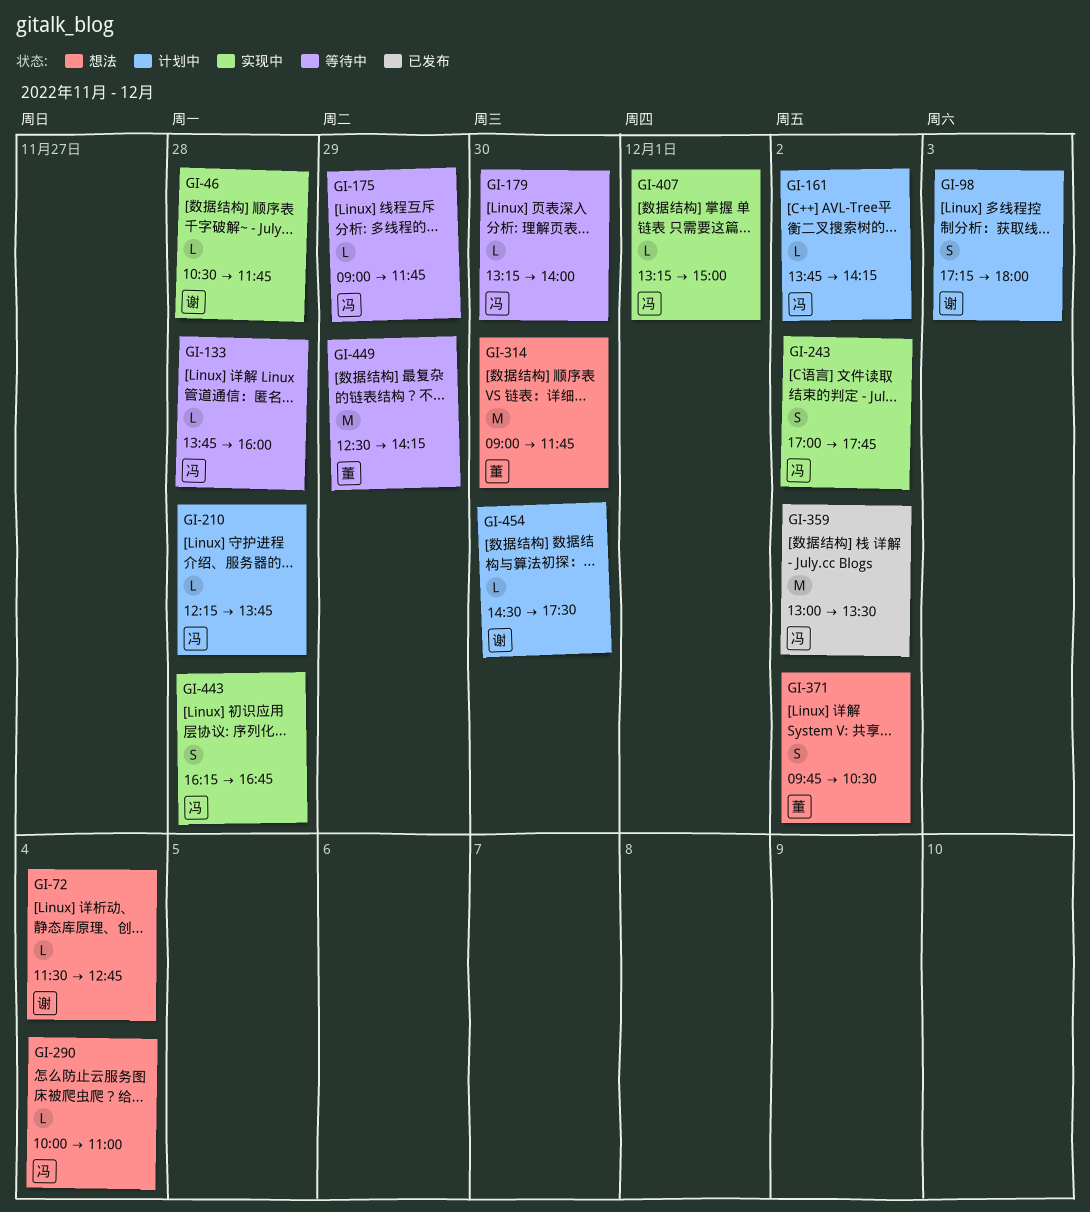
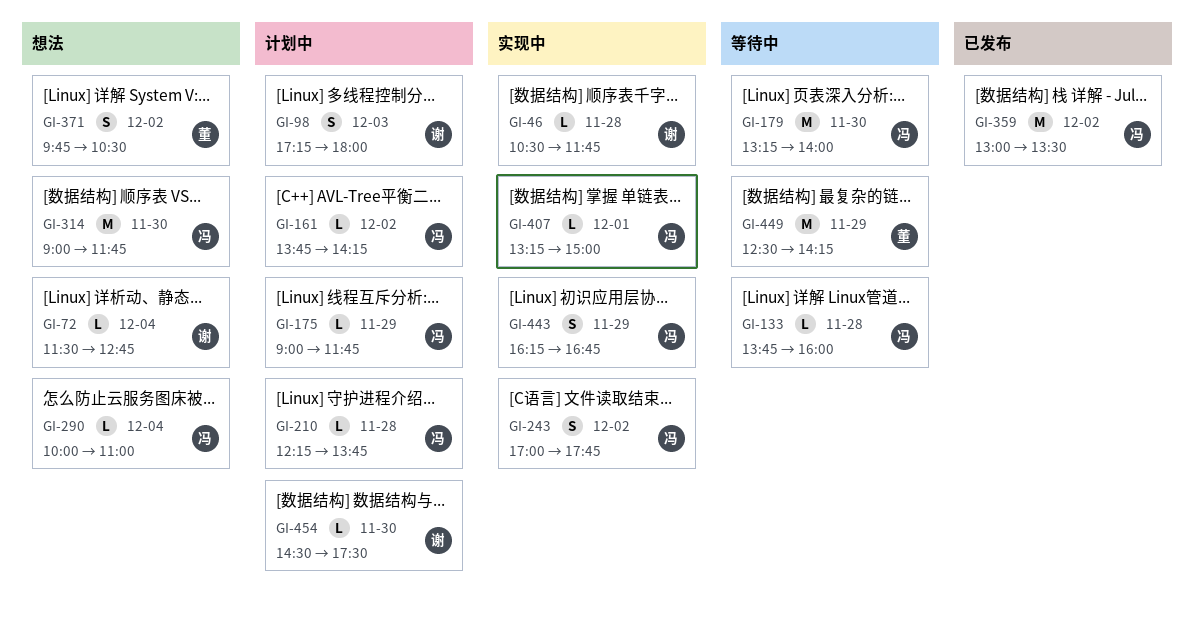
GI-175, status: 等待中 -> 计划中
GI-179, estimate: L -> M
GI-314, owner: 董 -> 冯
GI-443, day: Nov 28 -> Nov 29

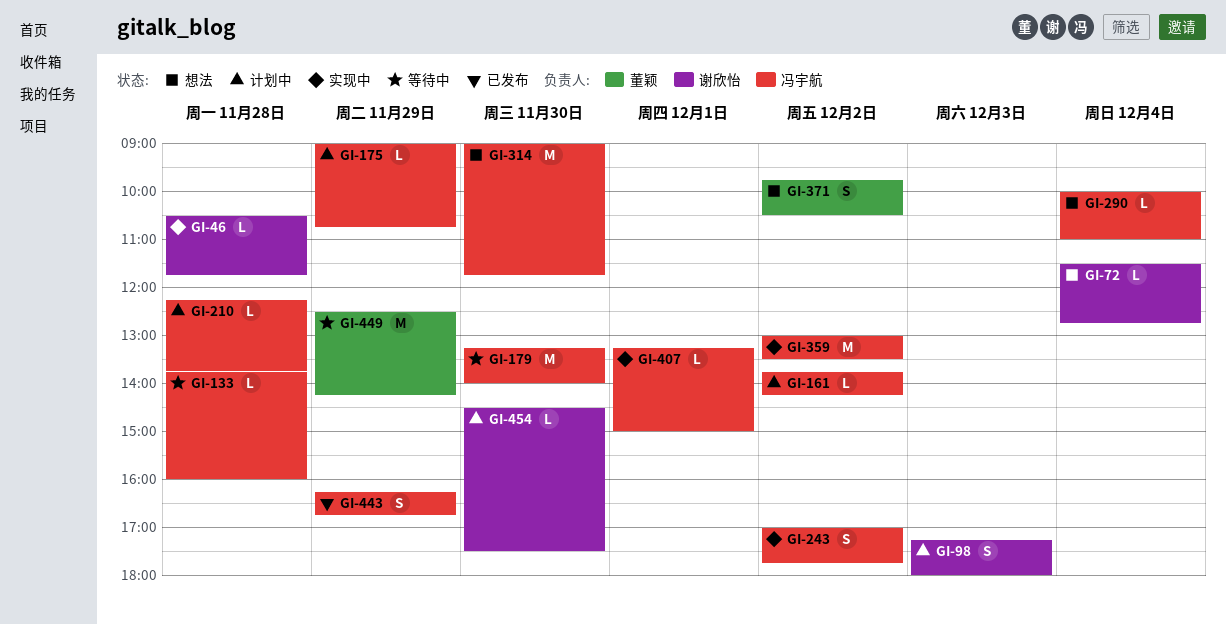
GI-175, ends: 11:45 -> 10:45
GI-359, status: 已发布 -> 实现中
GI-443, status: 实现中 -> 已发布

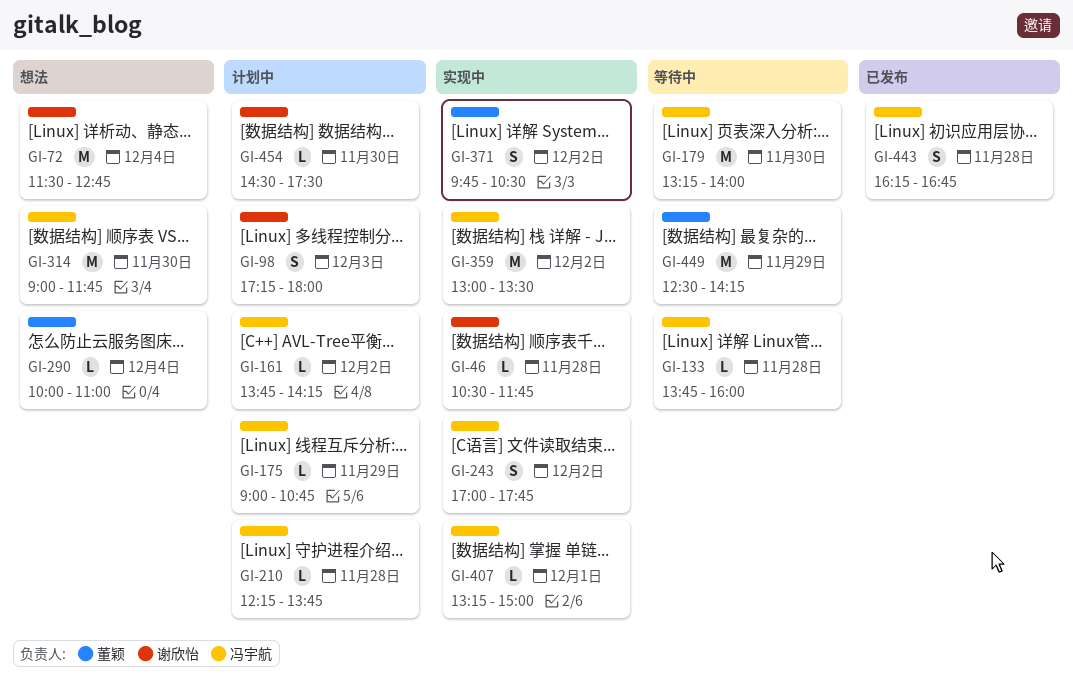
GI-72, estimate: L -> M
GI-290, owner: 冯宇航 -> 董颖
GI-371, status: 想法 -> 实现中
GI-443, day: Nov 29 -> Nov 28

